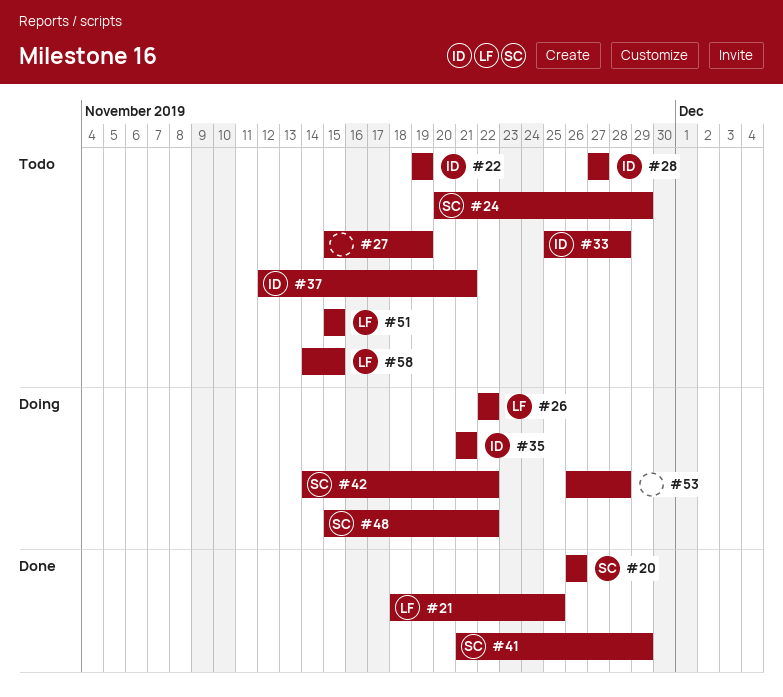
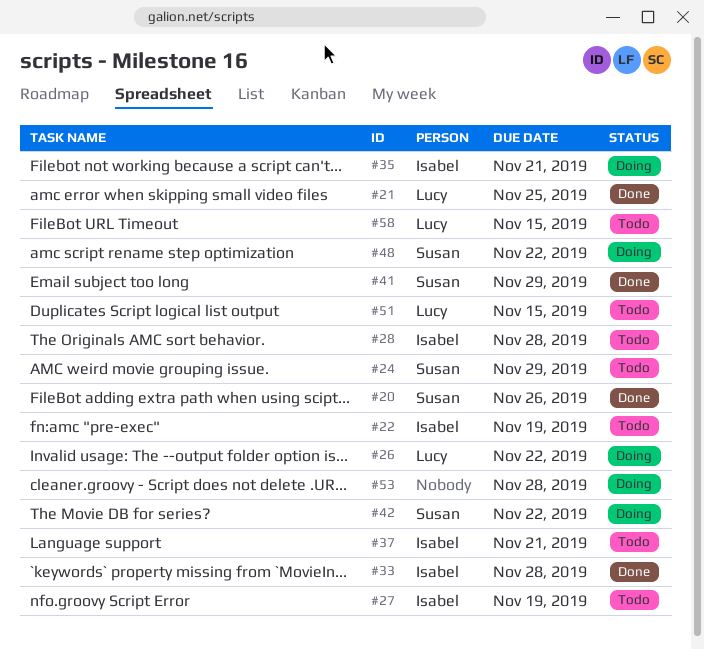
#27, owner: none -> Isabel
#28, due: Nov 27 -> Nov 28
#33, status: Todo -> Done

